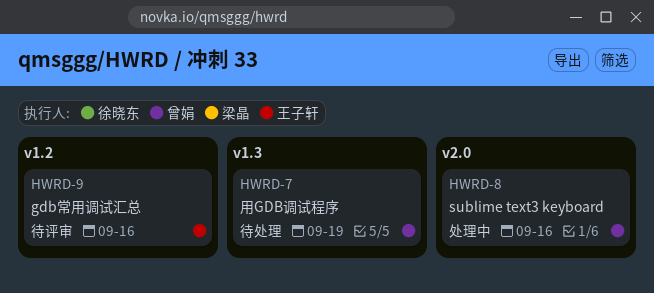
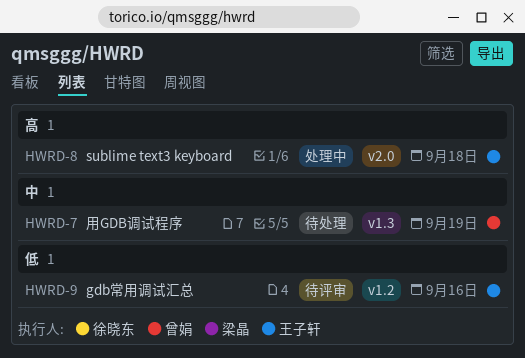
HWRD-8, owner: 曾娟 -> 王子轩
HWRD-8, due: Sep 16 -> Sep 18

